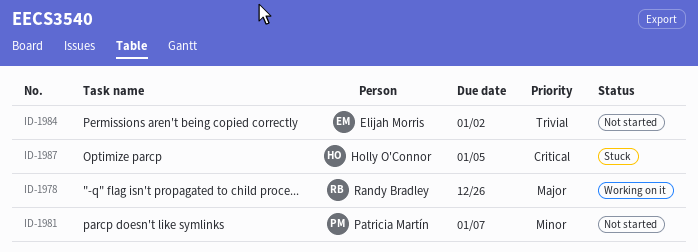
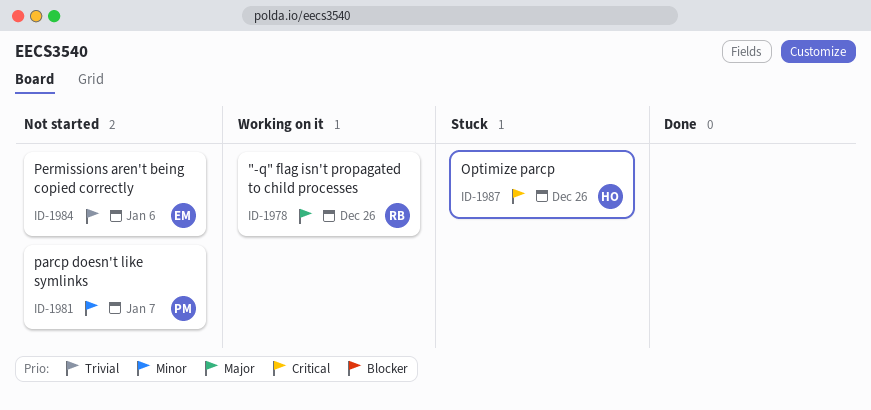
ID-1984, due: Jan 2 -> Jan 6
ID-1987, due: Jan 5 -> Dec 26

